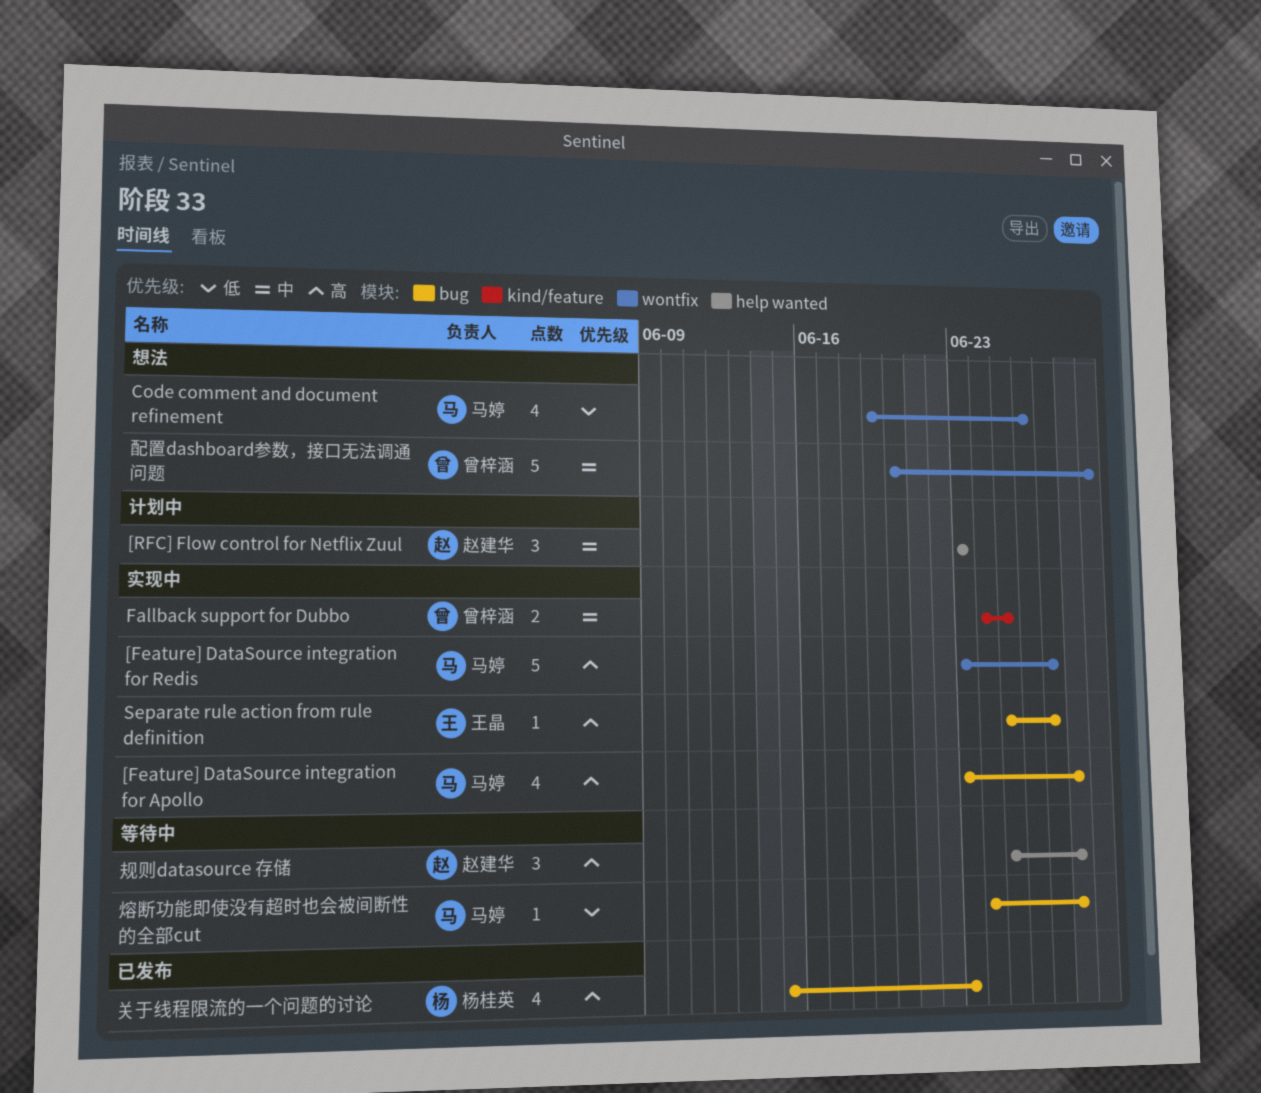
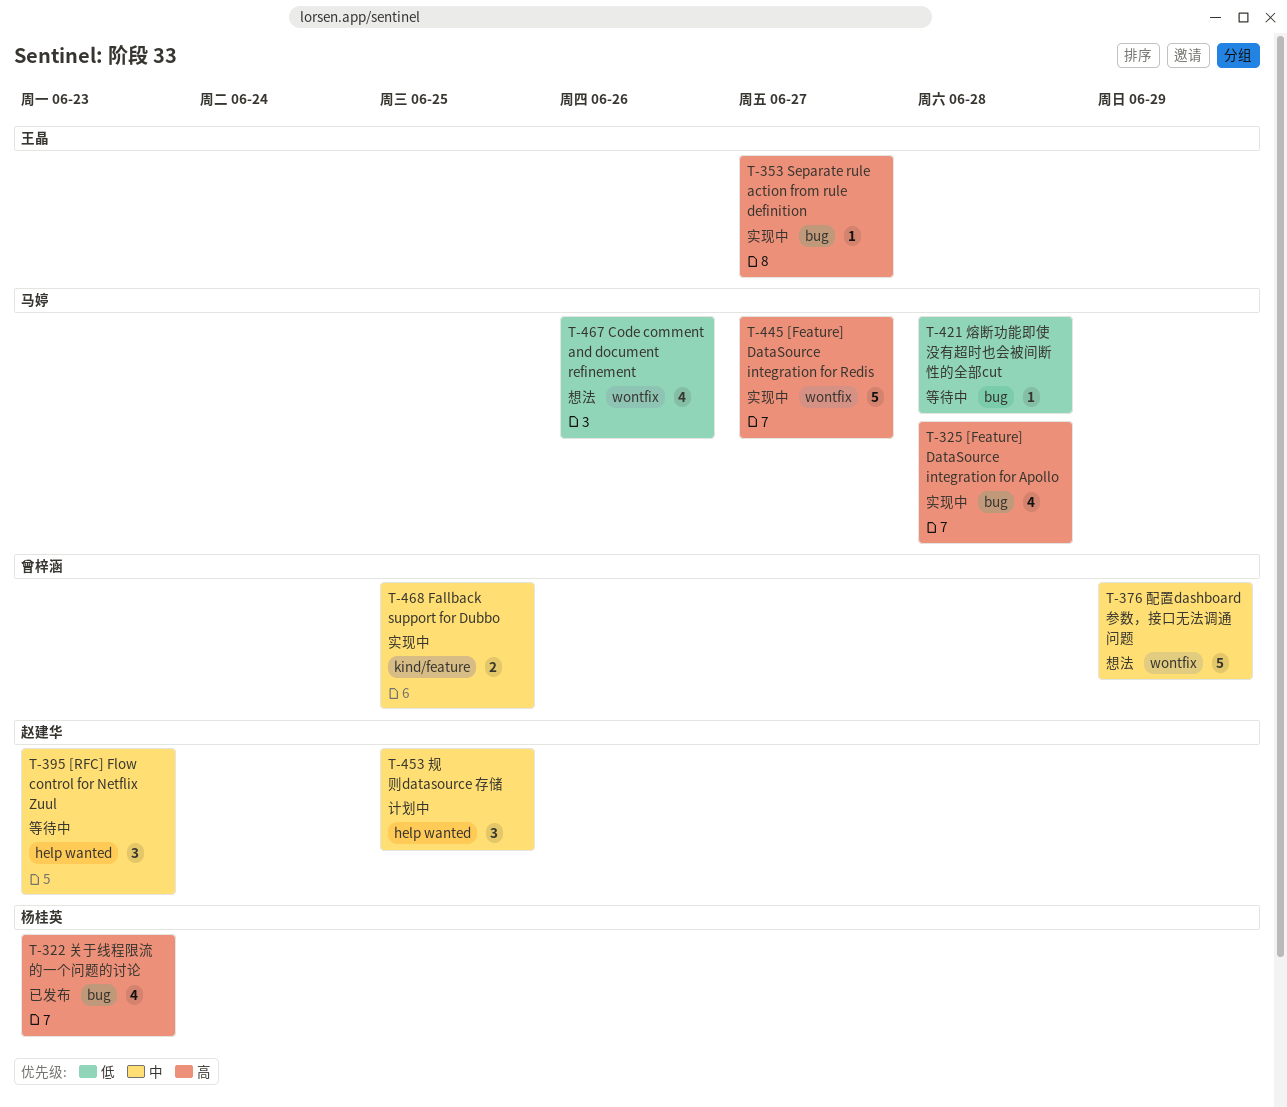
[RFC] Flow control for Netflix Zuul, status: 计划中 -> 等待中
规则datasource 存储, status: 等待中 -> 计划中
规则datasource 存储, priority: 高 -> 中
规则datasource 存储, due: Jun 28 -> Jun 25

